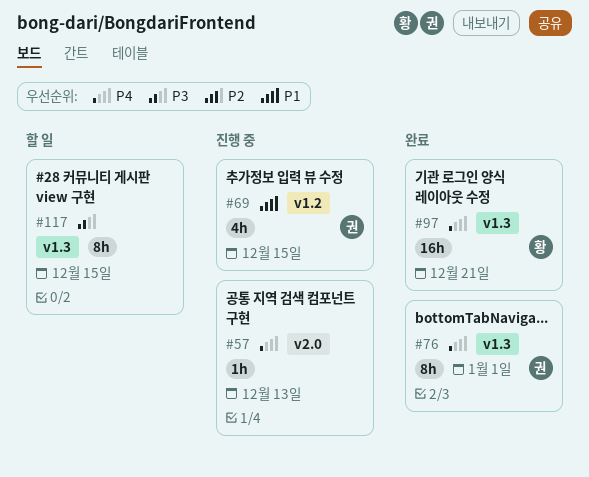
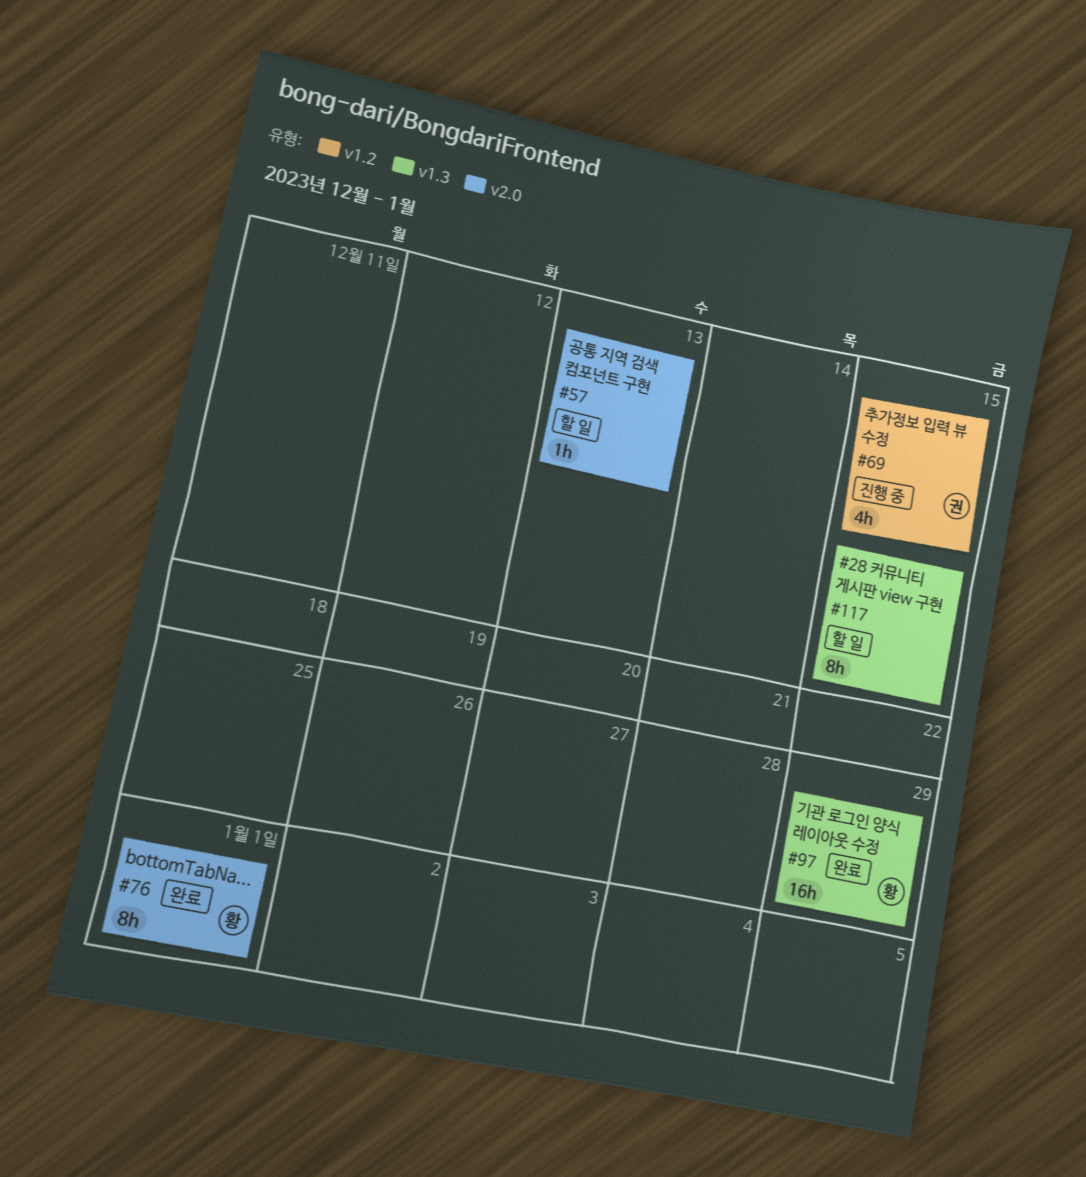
#57, status: 진행 중 -> 할 일
#76, owner: 권 -> 황
#76, label: v1.3 -> v2.0
#97, due: Dec 21 -> Dec 29

